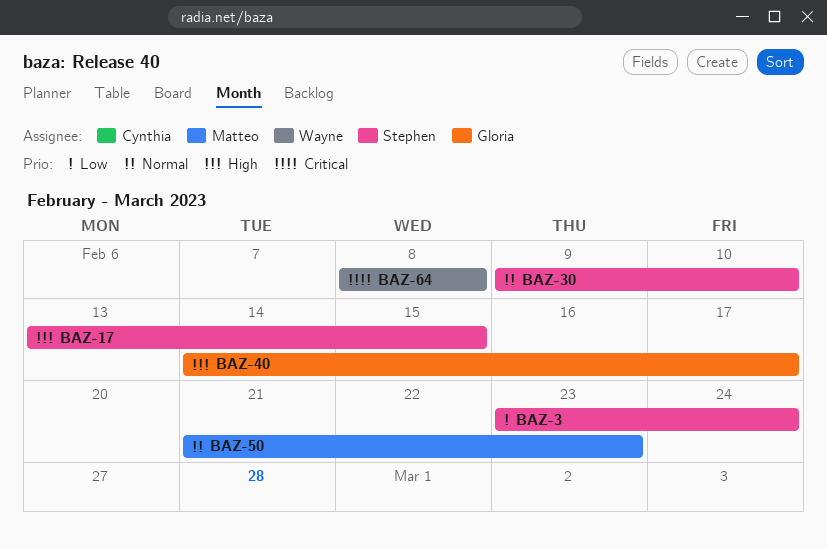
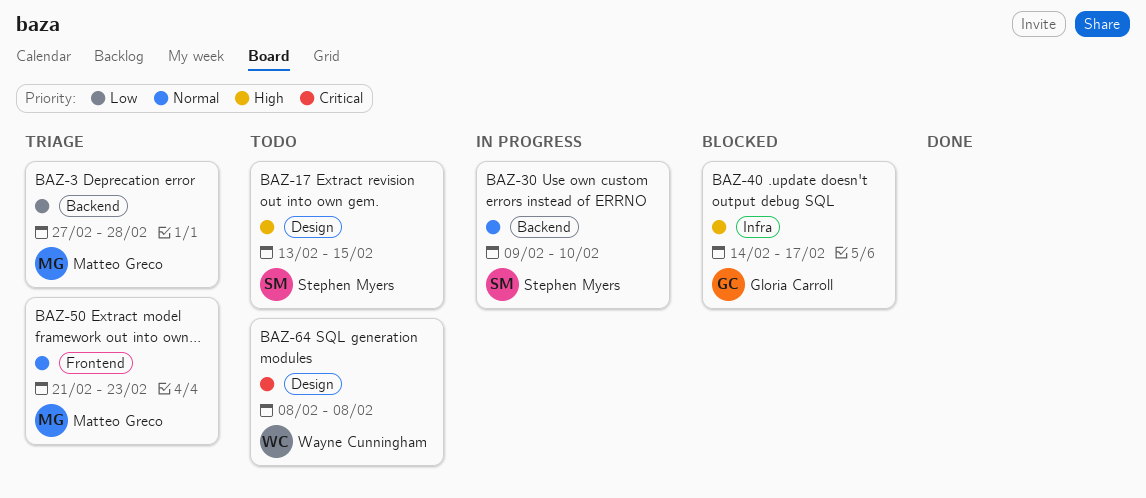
BAZ-3, owner: Stephen Myers -> Matteo Greco
BAZ-3, start: Feb 23 -> Feb 27
BAZ-3, due: Feb 24 -> Feb 28

